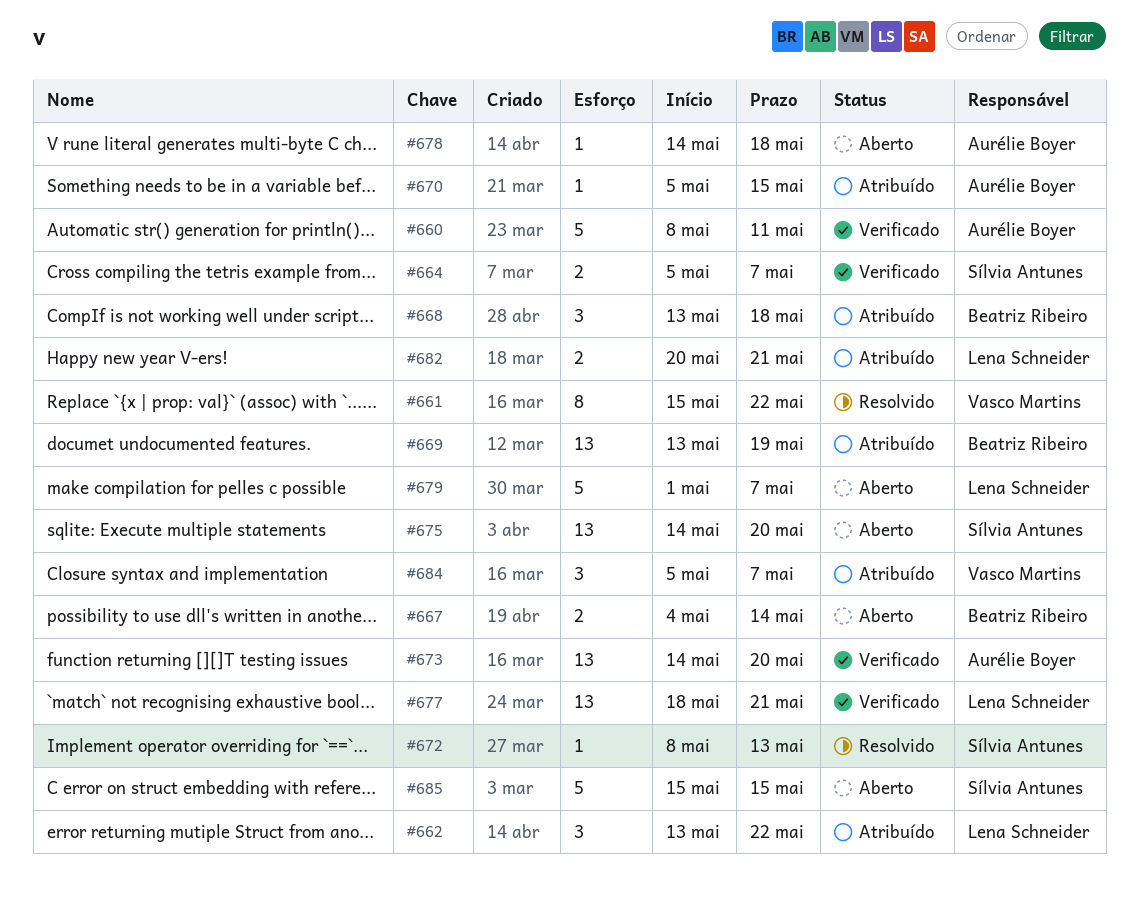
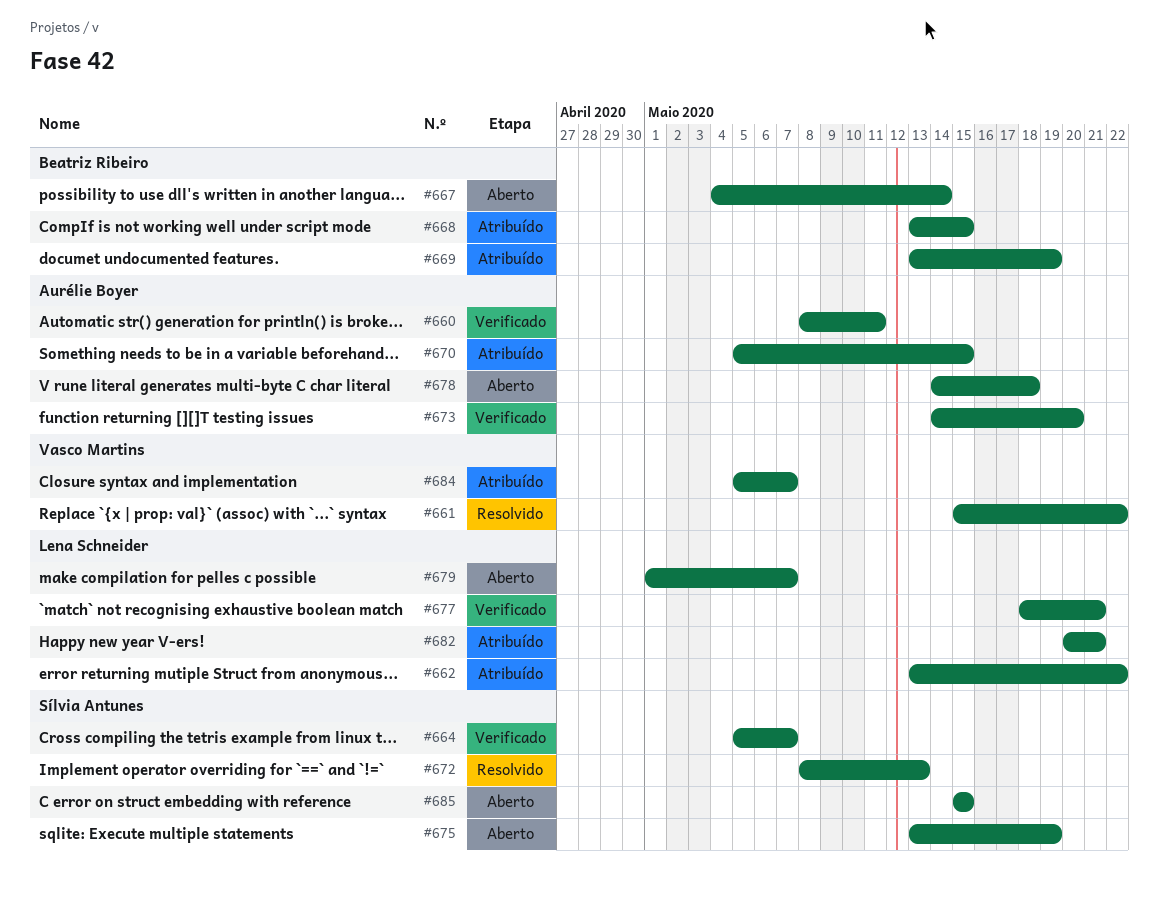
#668, due: May 18 -> May 15
#675, start: May 14 -> May 13
#675, due: May 20 -> May 19

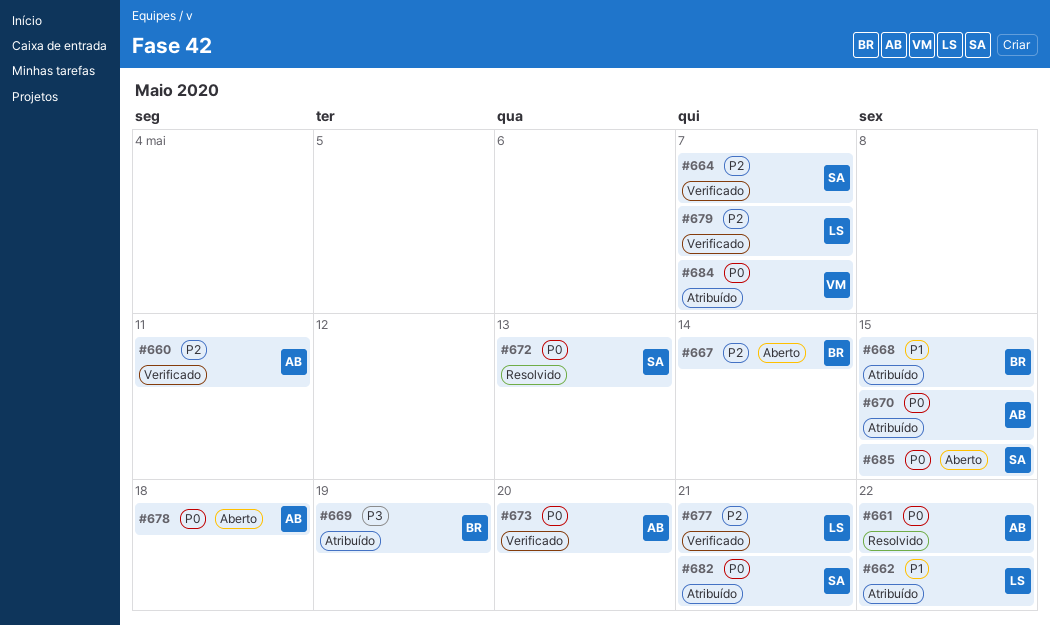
#661, owner: Vasco Martins -> Aurélie Boyer
#675: present -> none
#679, status: Aberto -> Verificado
#682, owner: Lena Schneider -> Sílvia Antunes

